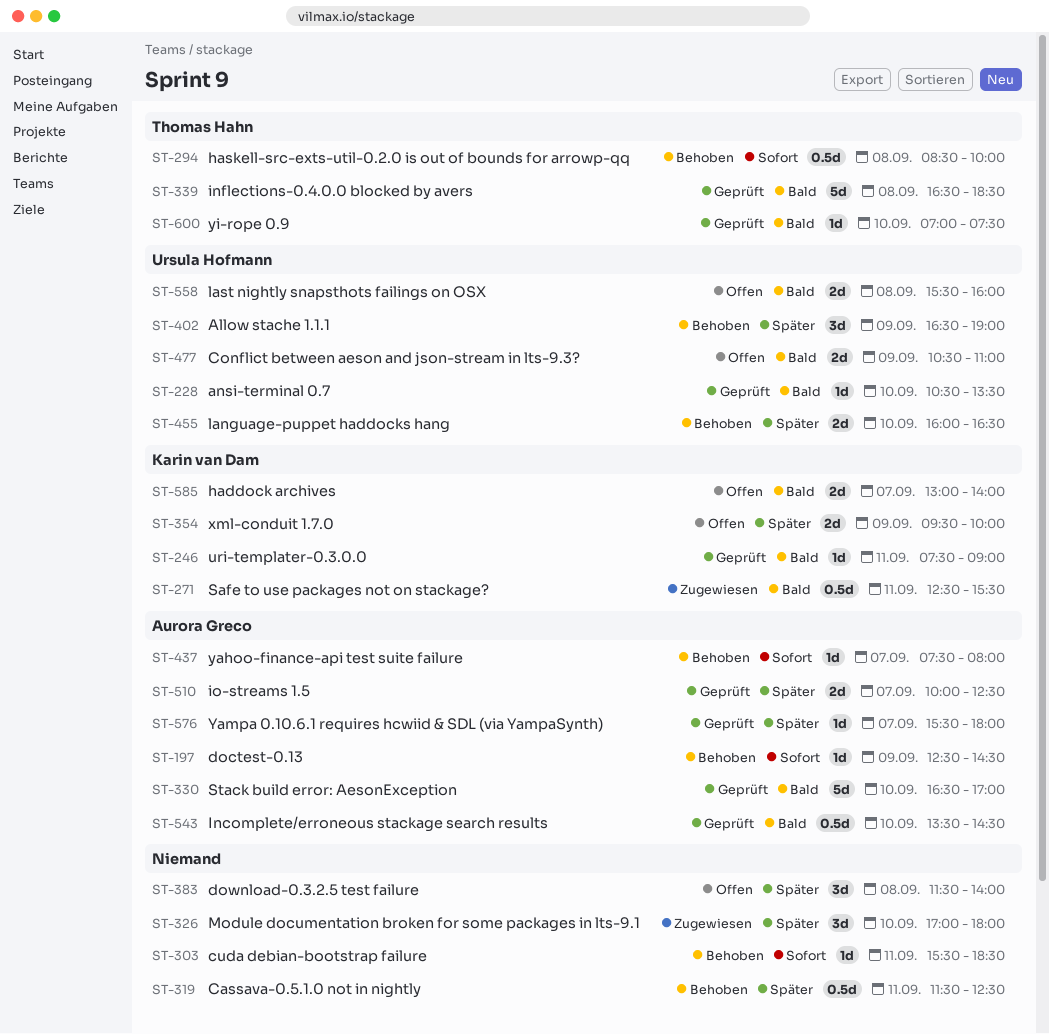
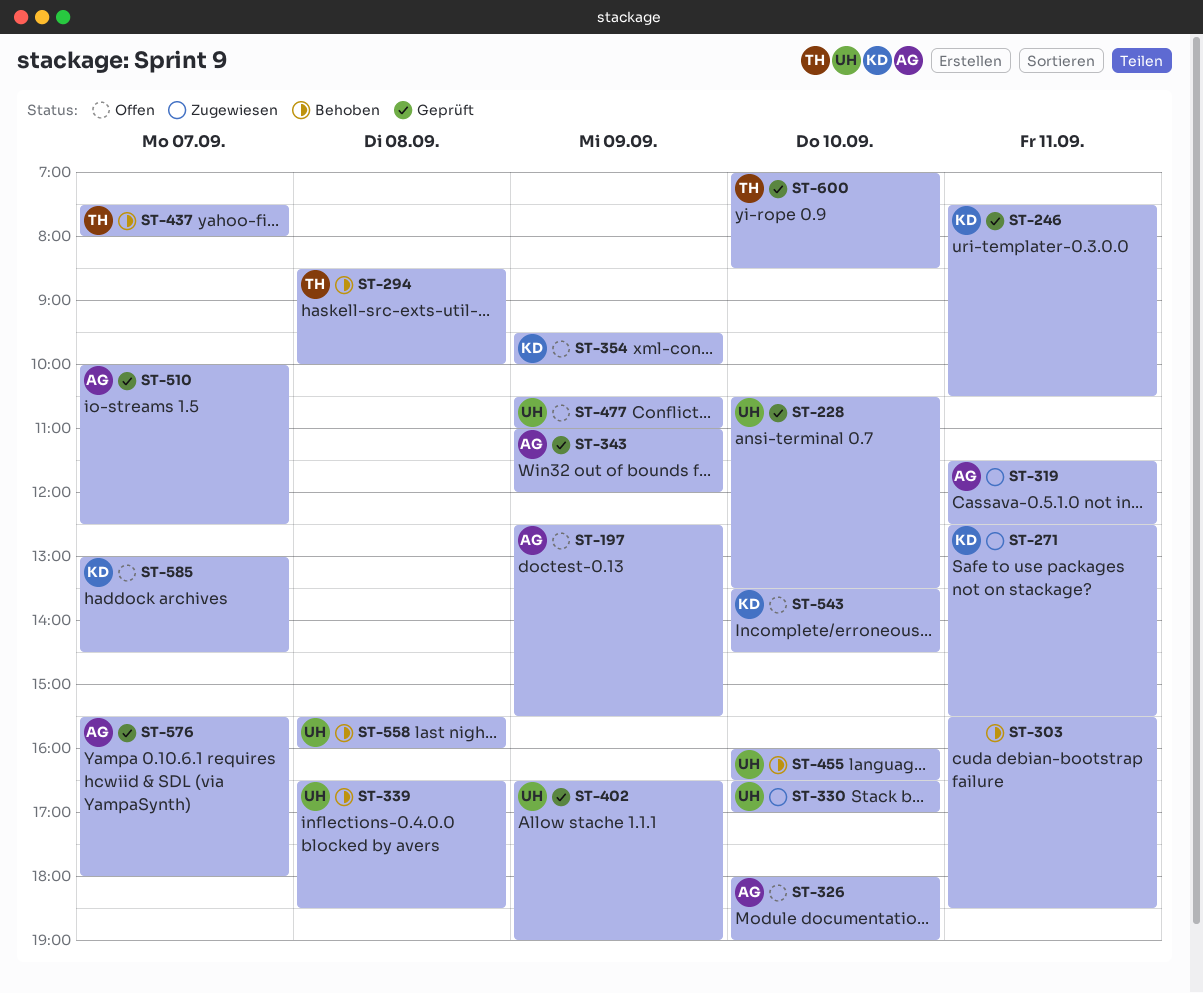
ST-197, status: Behoben -> Offen
ST-197, ends: 14:30 -> 15:30
ST-246, ends: 09:00 -> 10:30
ST-319, status: Behoben -> Zugewiesen
ST-319, owner: none -> Aurora Greco
ST-326, status: Zugewiesen -> Offen
ST-326, owner: none -> Aurora Greco
ST-326, begins: 17:00 -> 18:00
ST-326, ends: 18:00 -> 19:00
ST-330, status: Geprüft -> Zugewiesen
ST-330, owner: Aurora Greco -> Ursula Hofmann
ST-339, status: Geprüft -> Behoben
ST-339, owner: Thomas Hahn -> Ursula Hofmann
ST-343: none -> present
ST-383: present -> none
ST-402, status: Behoben -> Geprüft
ST-437, owner: Aurora Greco -> Thomas Hahn
ST-543, status: Geprüft -> Offen
ST-543, owner: Aurora Greco -> Karin van Dam
ST-558, status: Offen -> Behoben
ST-585, ends: 14:00 -> 14:30
ST-600, ends: 07:30 -> 08:30

